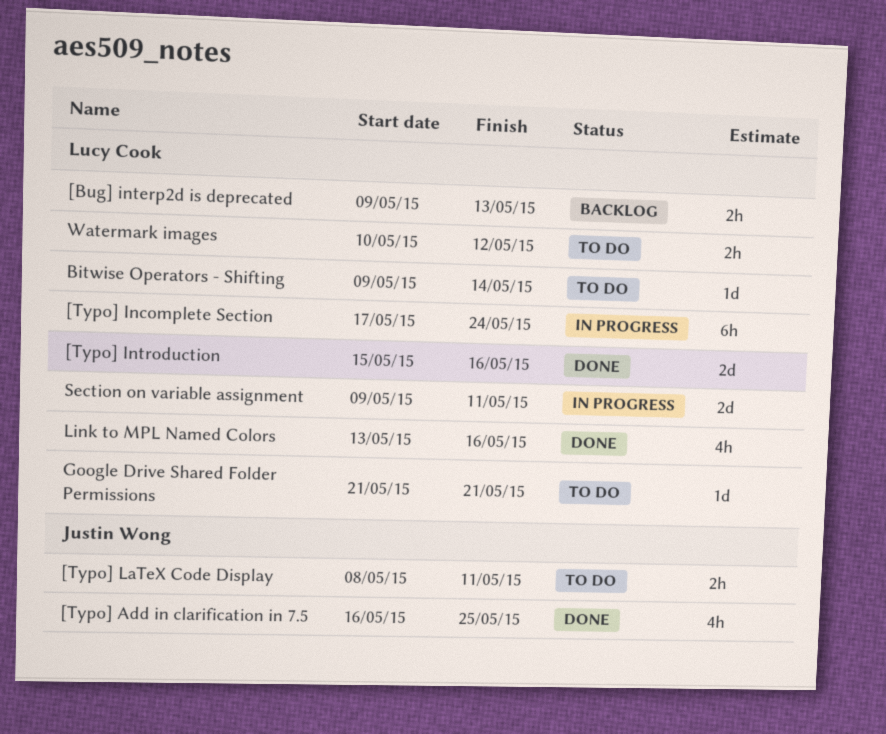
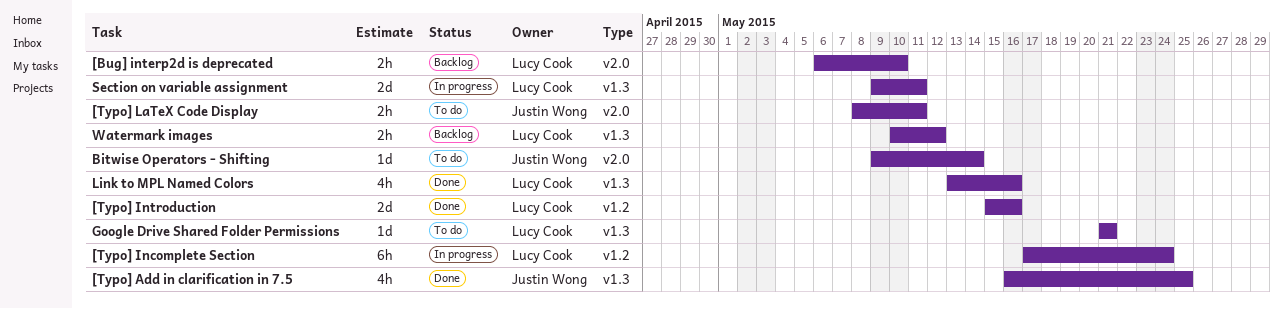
[Bug] interp2d is deprecated, start: May 9 -> May 6
[Bug] interp2d is deprecated, due: May 13 -> May 10
Bitwise Operators - Shifting, owner: Lucy Cook -> Justin Wong
Watermark images, status: To do -> Backlog

